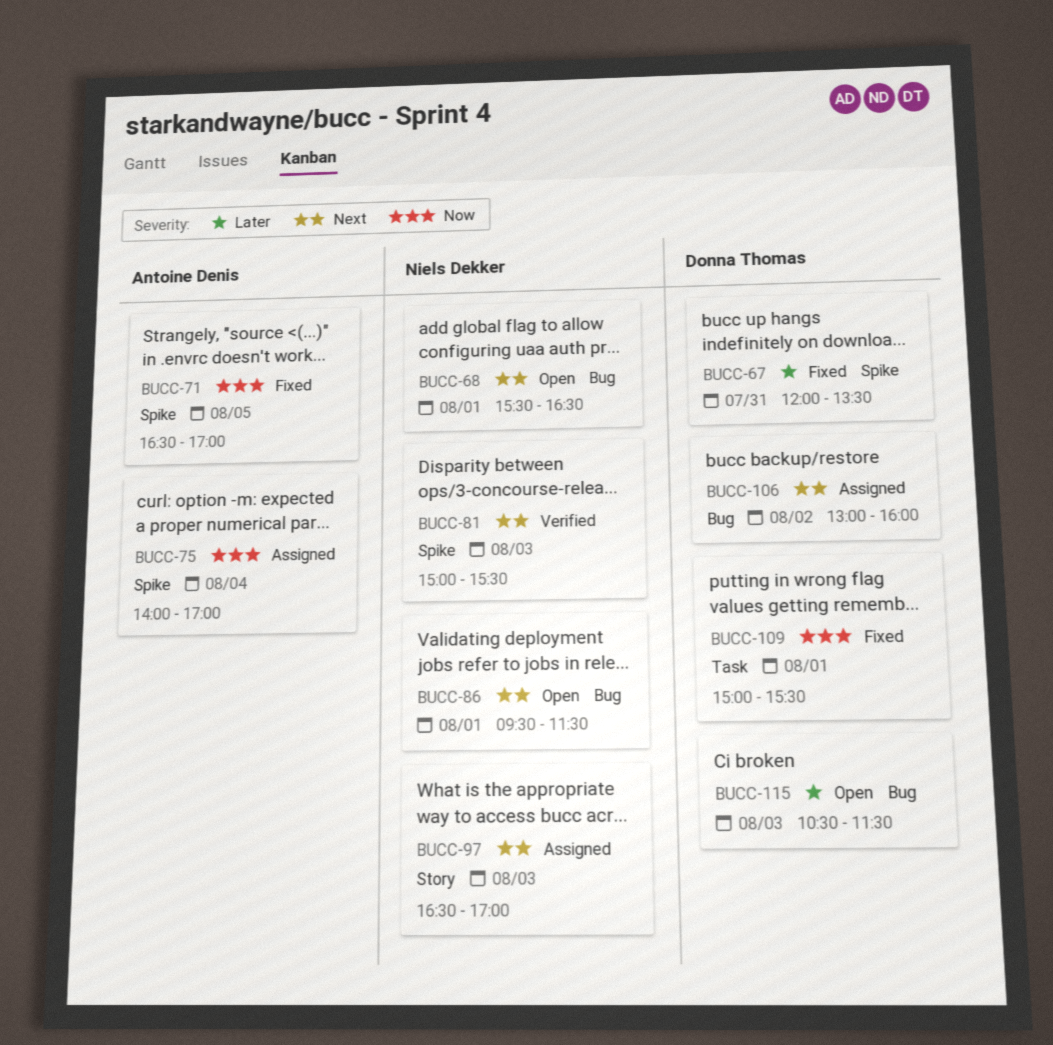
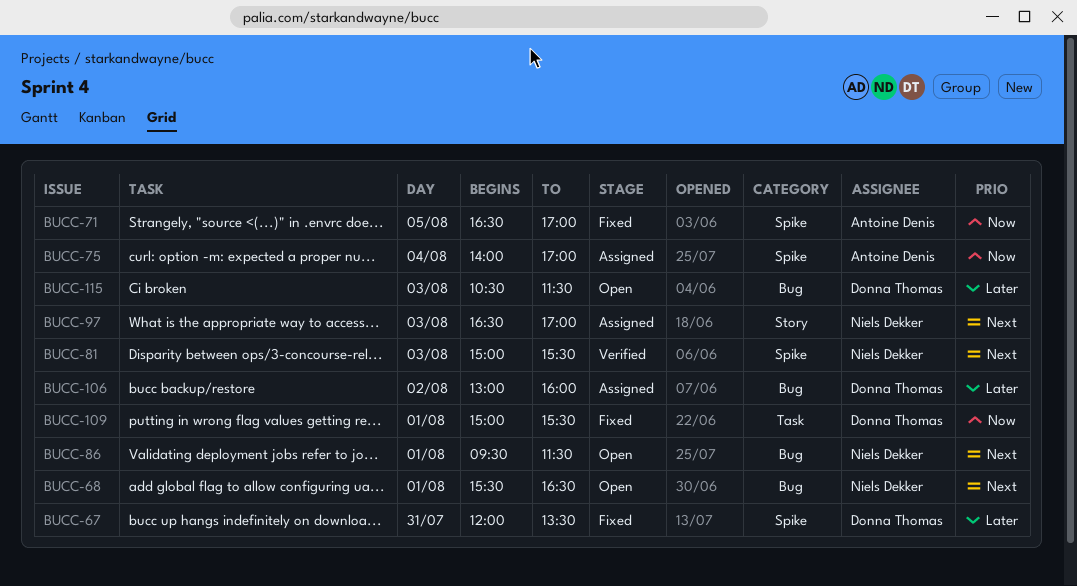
BUCC-106, priority: Next -> Later

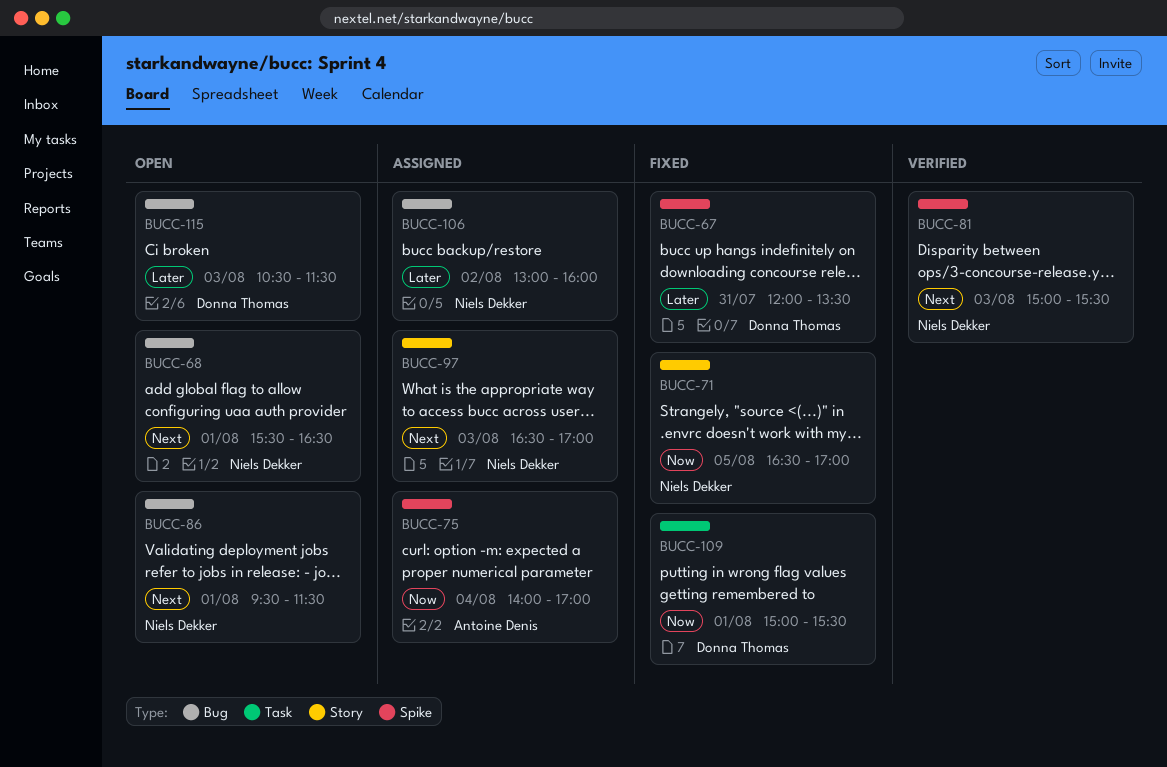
BUCC-71, owner: Antoine Denis -> Niels Dekker
BUCC-71, label: Spike -> Story
BUCC-106, owner: Donna Thomas -> Niels Dekker

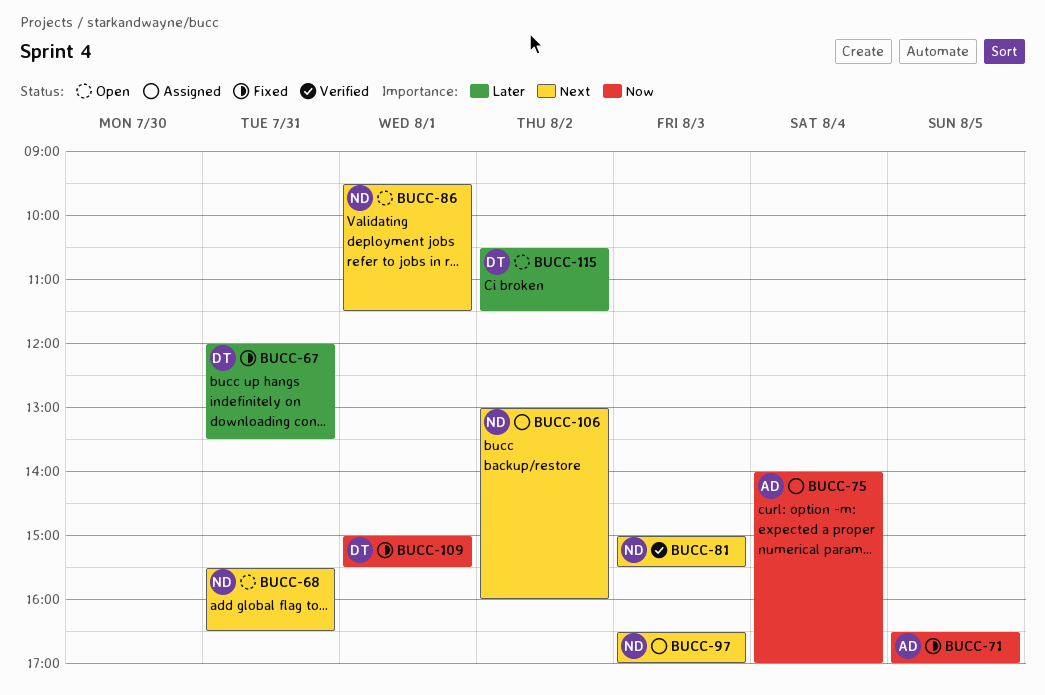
BUCC-68, day: Aug 1 -> Jul 31
BUCC-71, owner: Niels Dekker -> Antoine Denis
BUCC-106, priority: Later -> Next
BUCC-115, day: Aug 3 -> Aug 2

